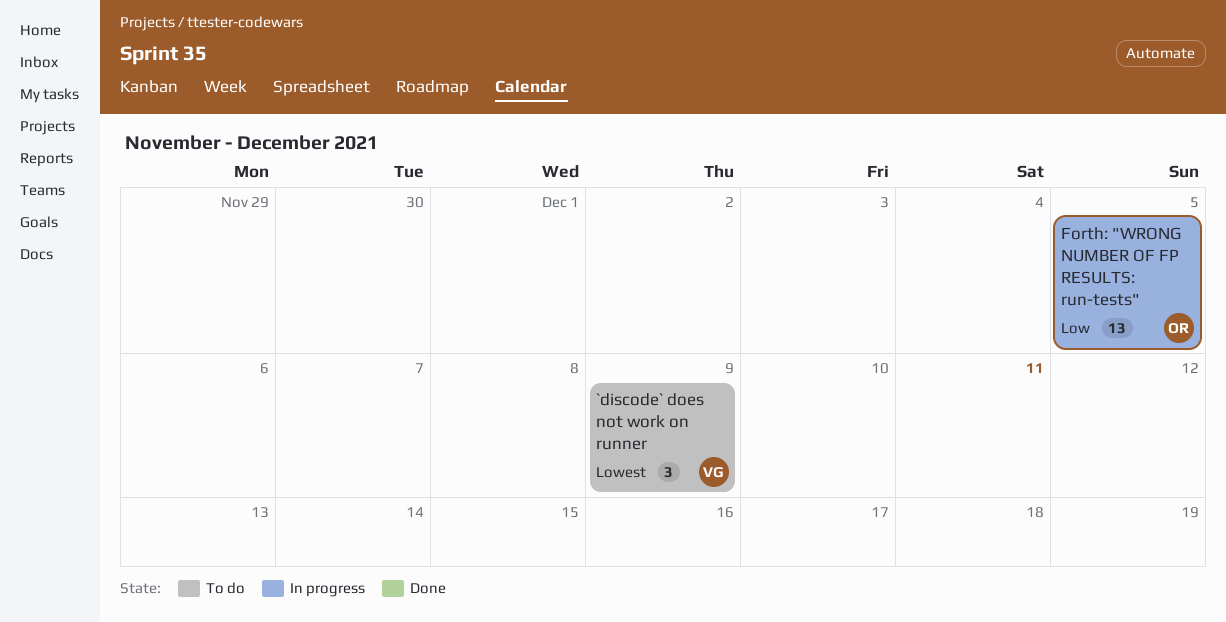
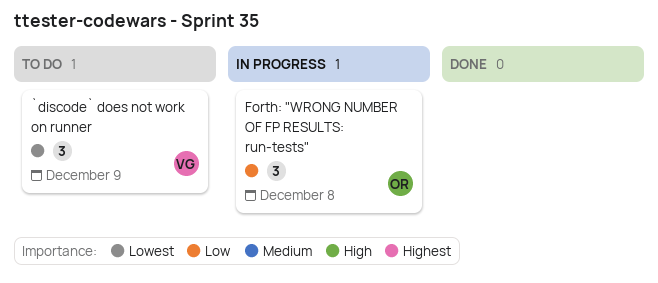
Forth: "WRONG NUMBER OF FP RESULTS: run-tests", estimate: 13 -> 3
Forth: "WRONG NUMBER OF FP RESULTS: run-tests", due: Dec 5 -> Dec 8

